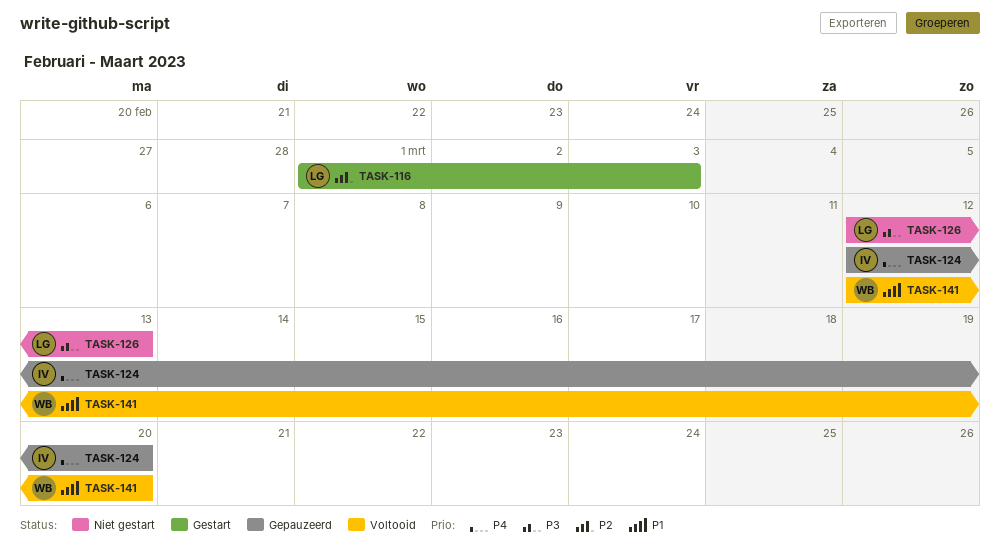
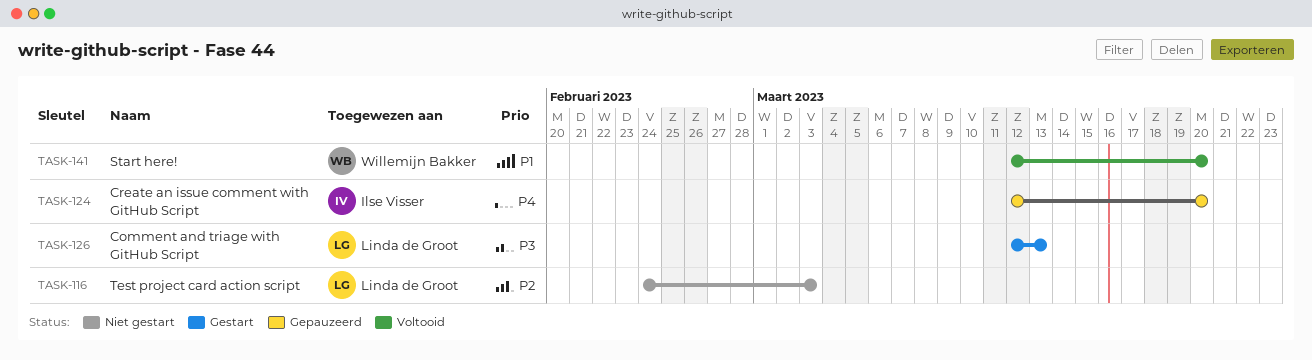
TASK-116, status: Gestart -> Niet gestart
TASK-116, start: Mar 1 -> Feb 24
TASK-126, status: Niet gestart -> Gestart

